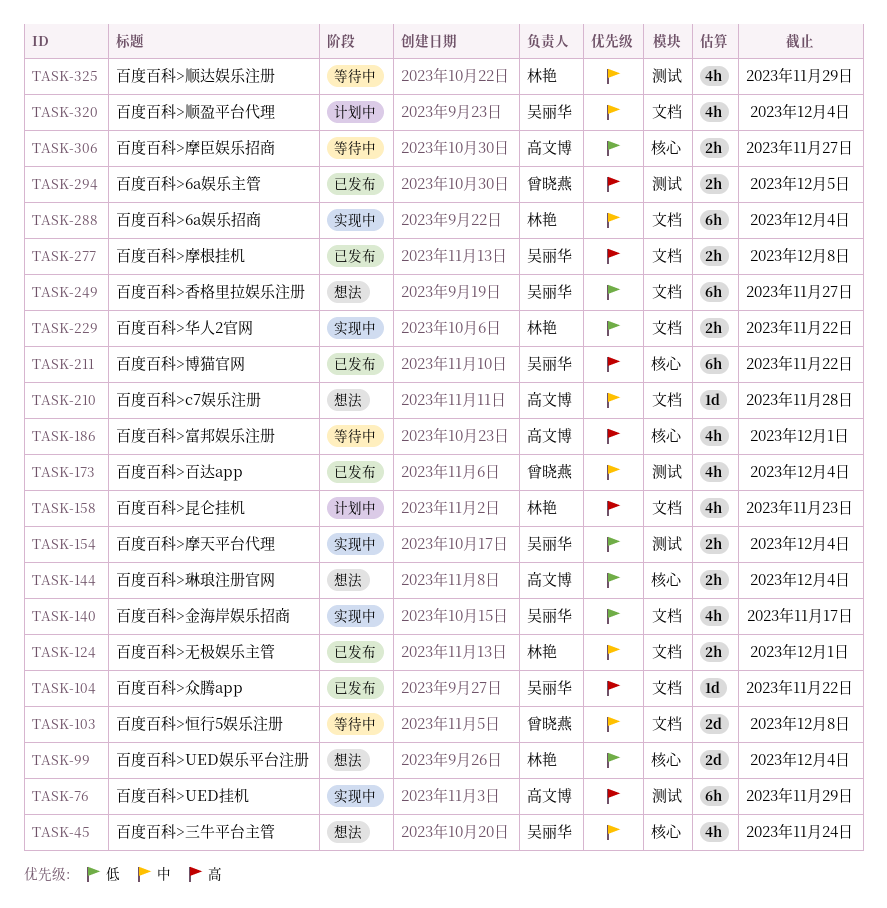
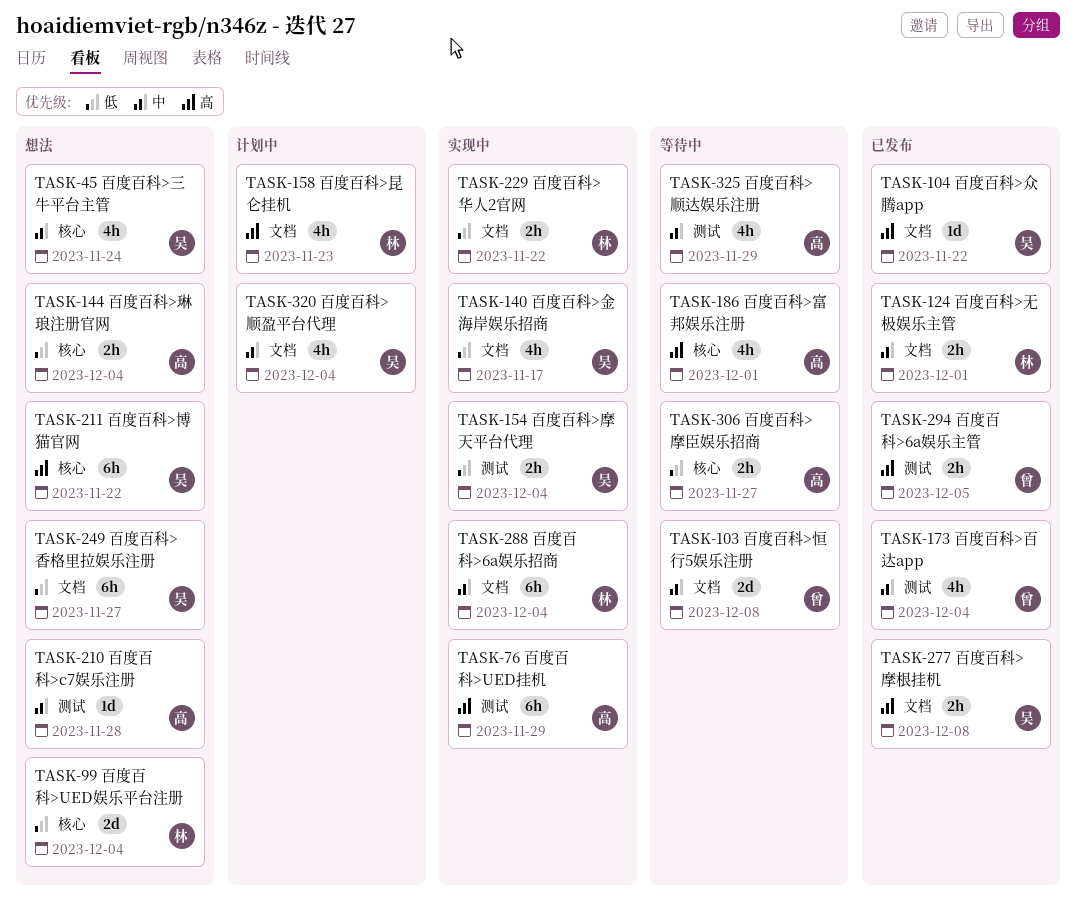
TASK-210, label: 文档 -> 测试
TASK-211, status: 已发布 -> 想法
TASK-325, owner: 林艳 -> 高文博

